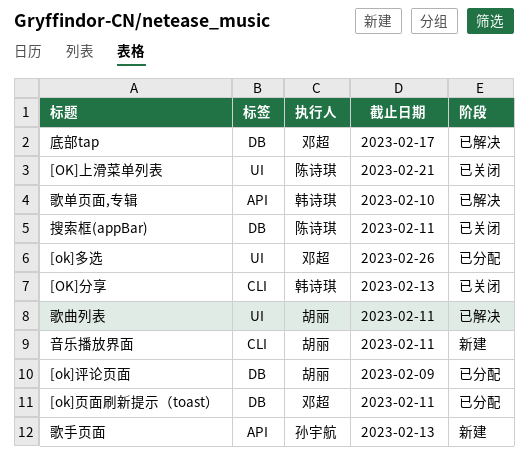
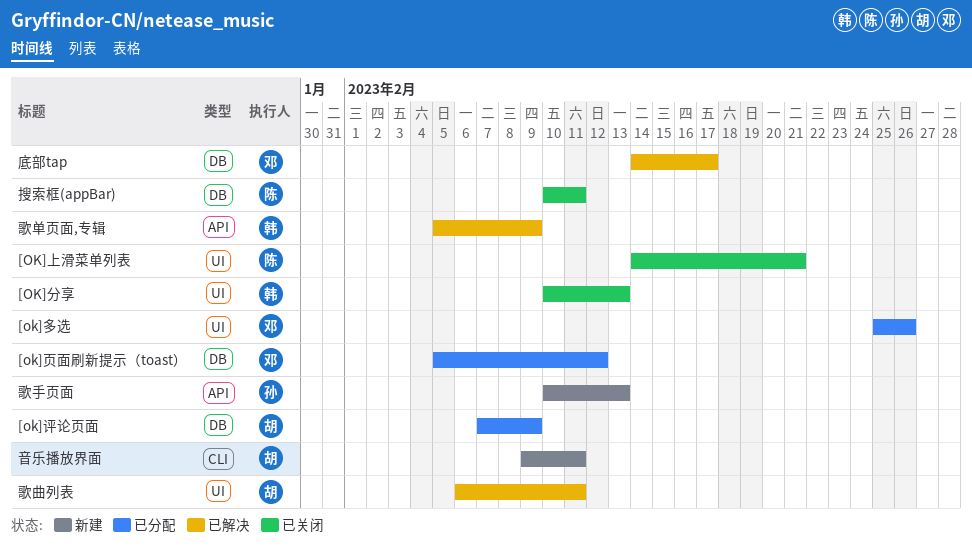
[OK]分享, label: CLI -> UI
[ok]页面刷新提示（toast）, due: Feb 11 -> Feb 12
歌单页面,专辑, due: Feb 10 -> Feb 9

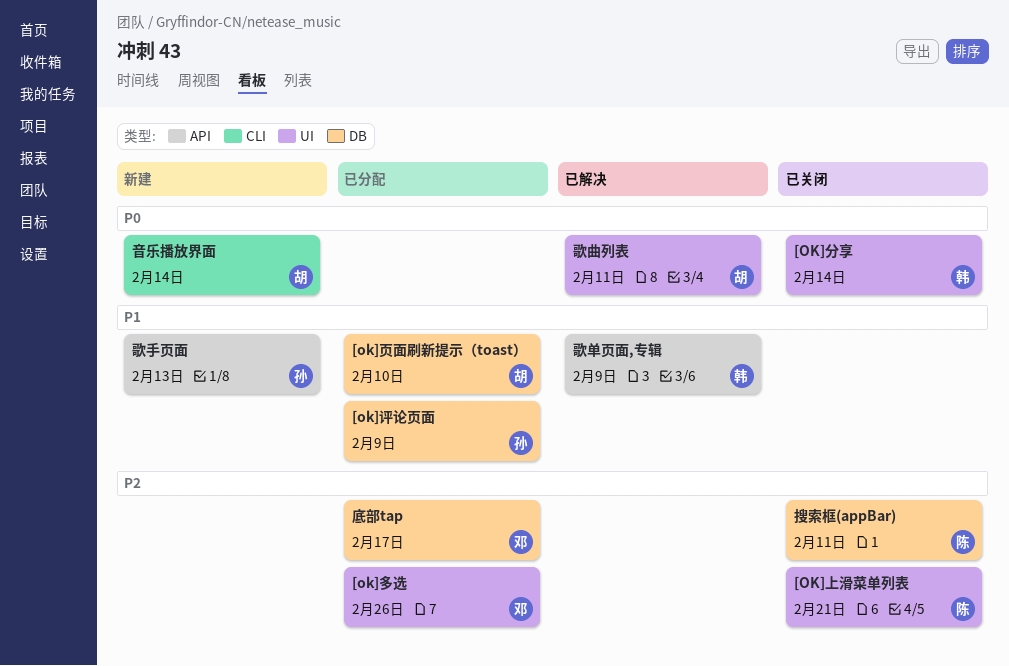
[OK]分享, due: Feb 13 -> Feb 14
[ok]评论页面, owner: 胡 -> 孙
[ok]页面刷新提示（toast）, owner: 邓 -> 胡
[ok]页面刷新提示（toast）, due: Feb 12 -> Feb 10
底部tap, status: 已解决 -> 已分配
音乐播放界面, due: Feb 11 -> Feb 14

